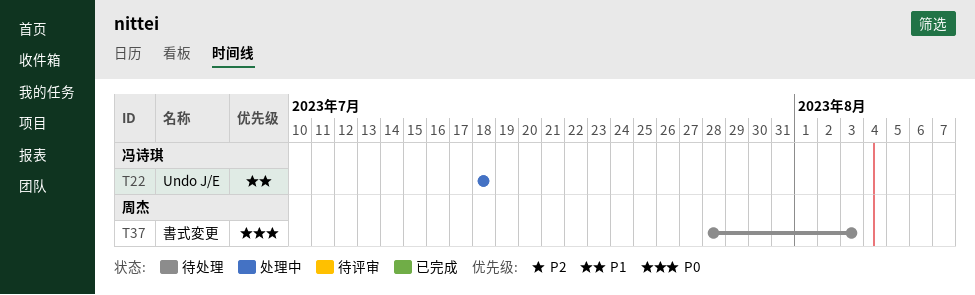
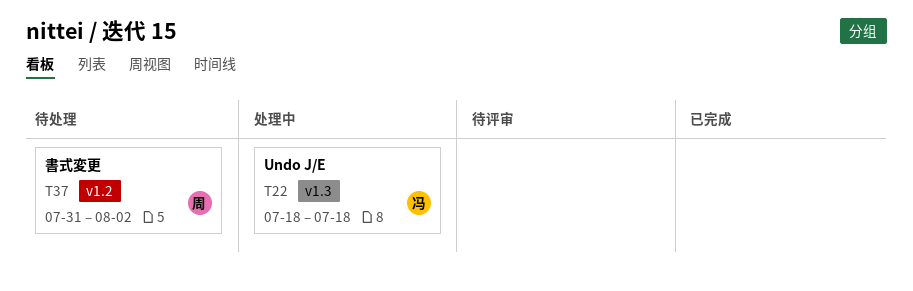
T37, start: Jul 28 -> Jul 31
T37, due: Aug 3 -> Aug 2

